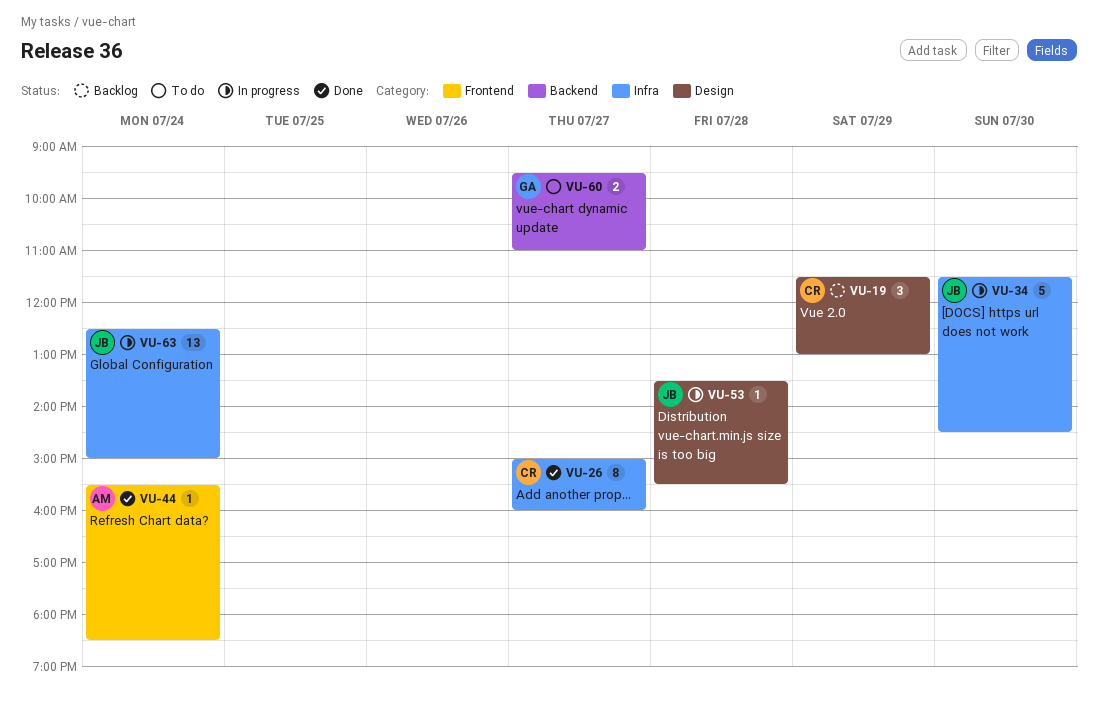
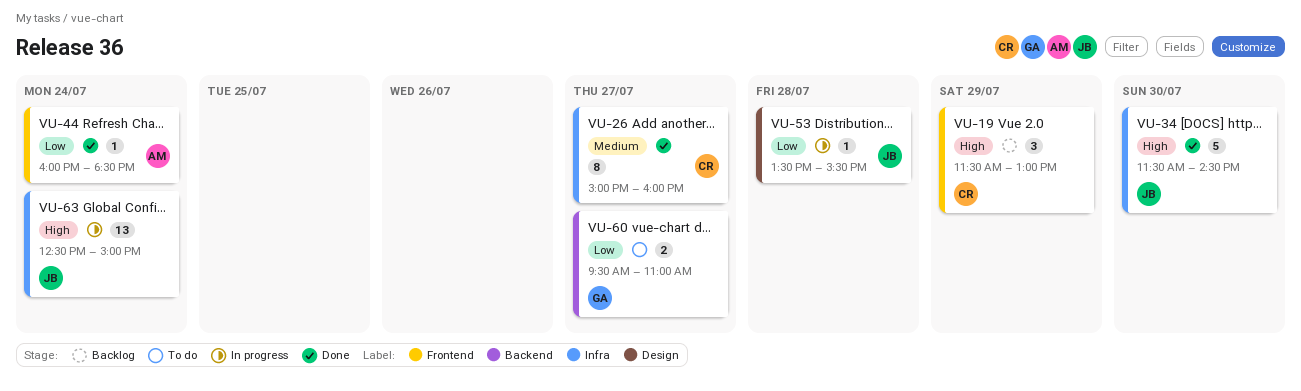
VU-19, label: Design -> Frontend
VU-34, status: In progress -> Done
VU-44, begins: 15:30 -> 16:00

